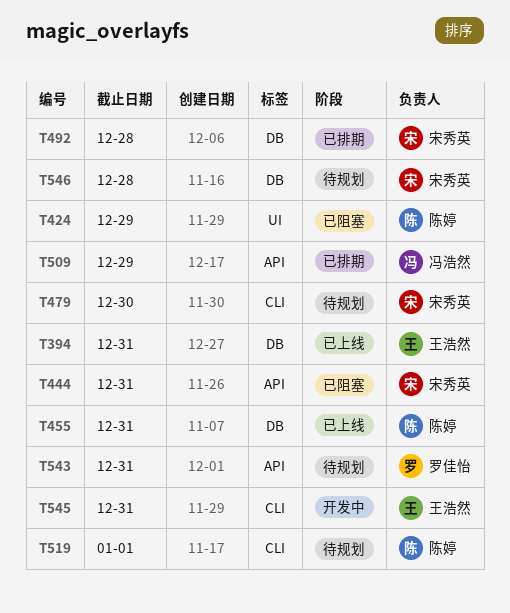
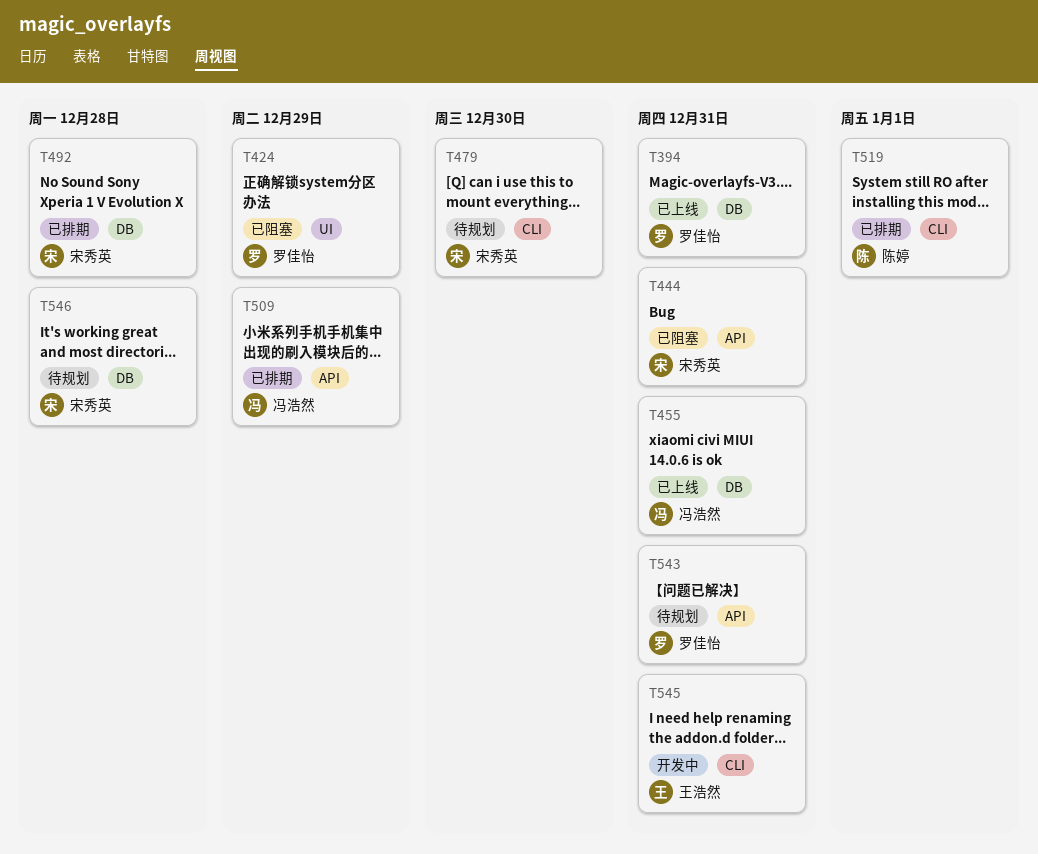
T394, owner: 王浩然 -> 罗佳怡
T424, owner: 陈婷 -> 罗佳怡
T455, owner: 陈婷 -> 冯浩然
T519, status: 待规划 -> 已排期

